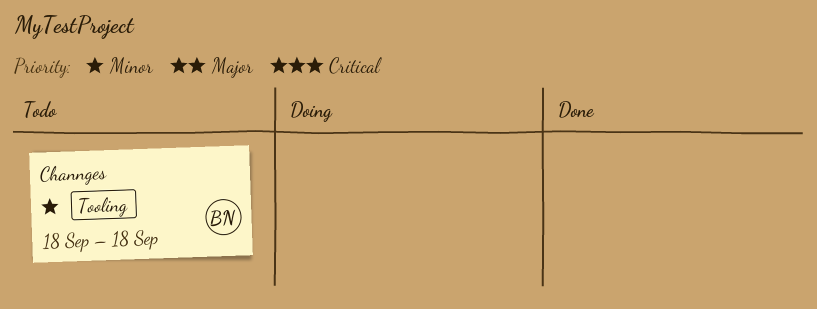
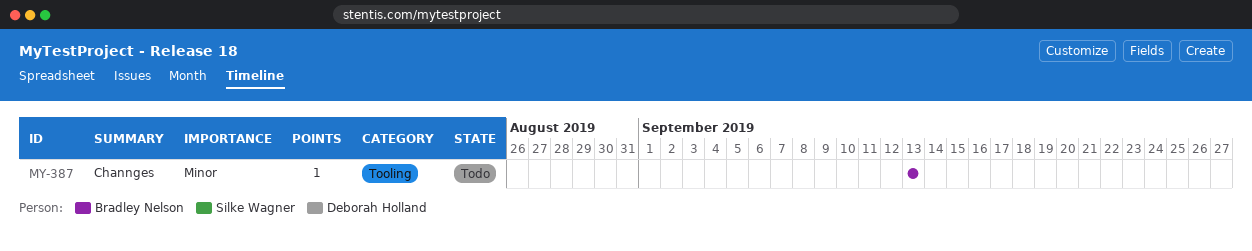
Channges, start: Sep 18 -> Sep 13
Channges, due: Sep 18 -> Sep 13

